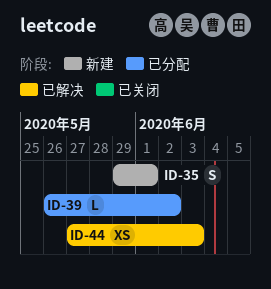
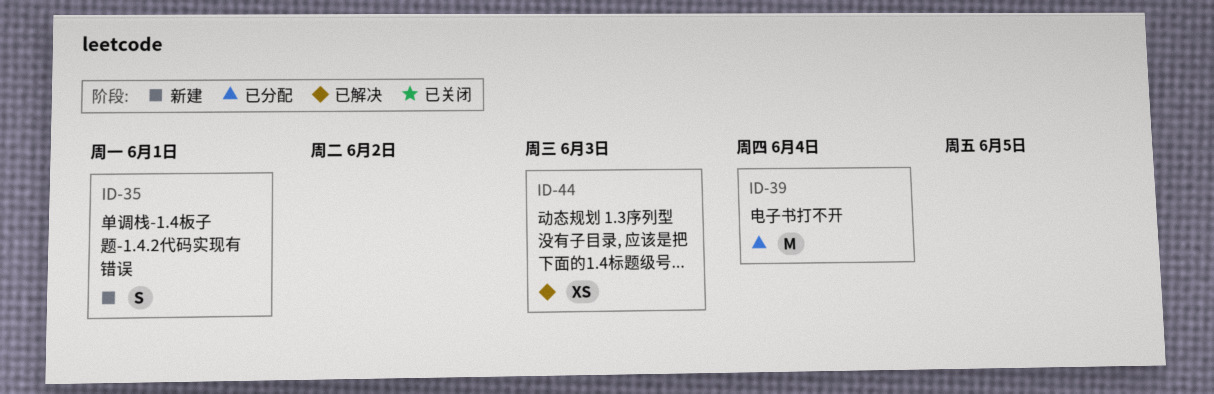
ID-39, estimate: L -> M
ID-39, due: Jun 2 -> Jun 4

